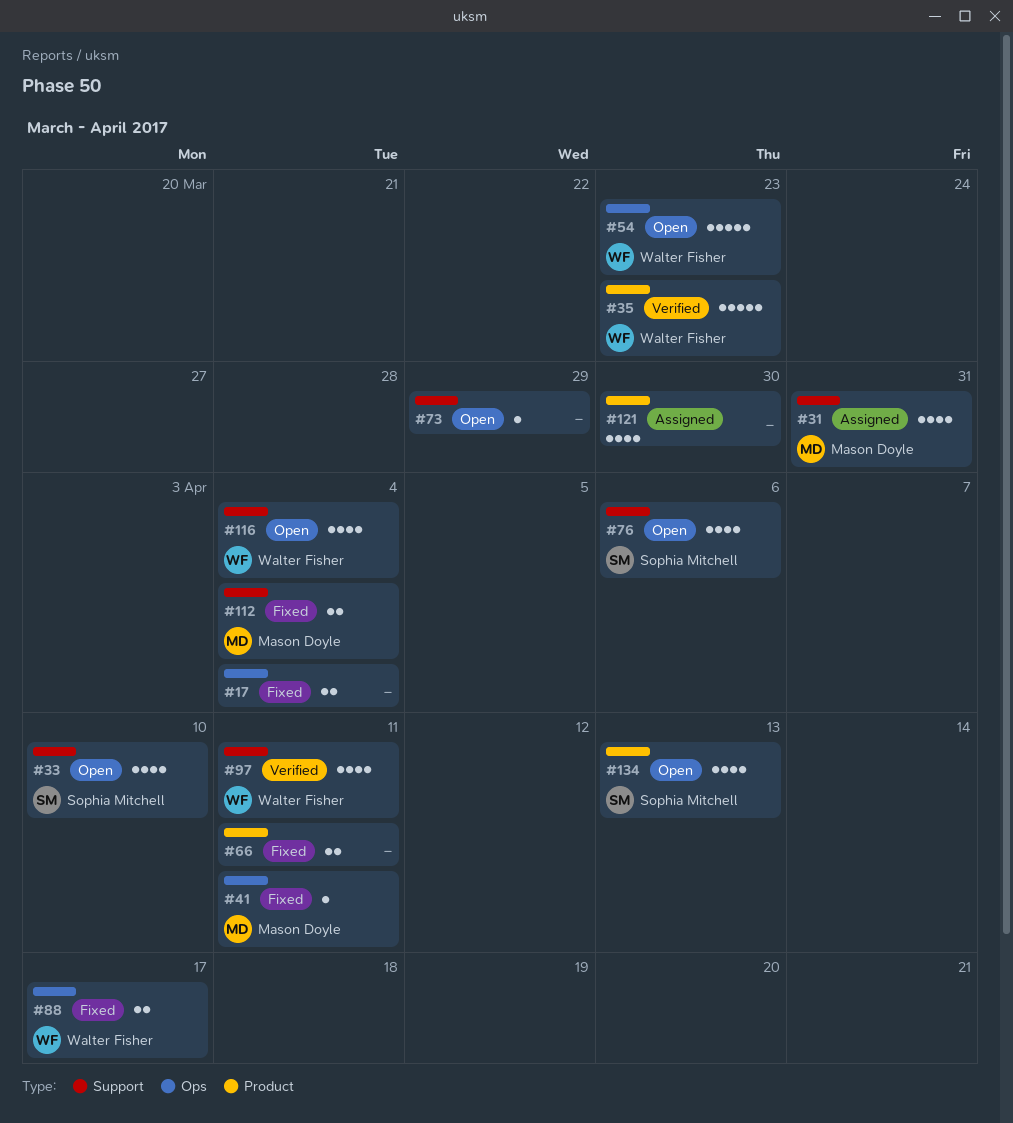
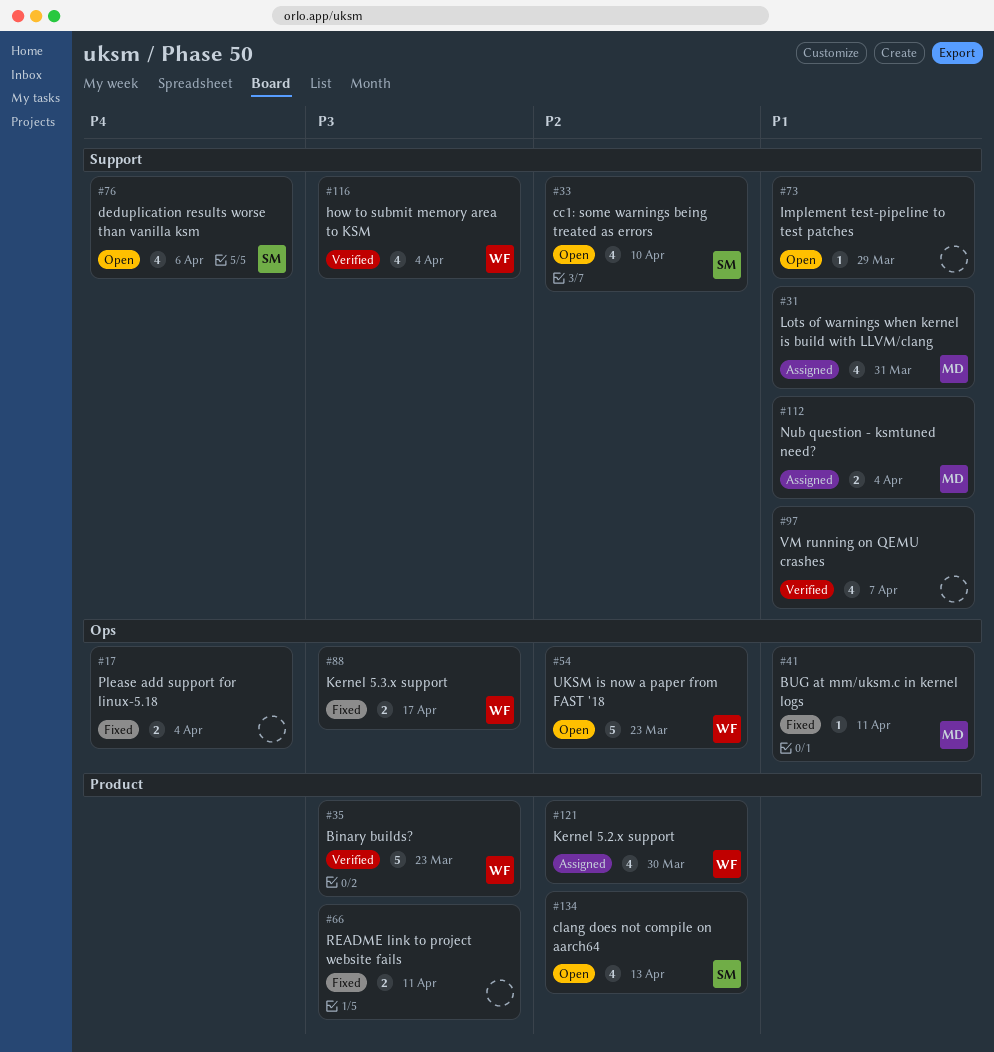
#97, owner: Walter Fisher -> none
#97, due: Apr 11 -> Apr 7
#112, status: Fixed -> Assigned
#116, status: Open -> Verified
#121, owner: none -> Walter Fisher

